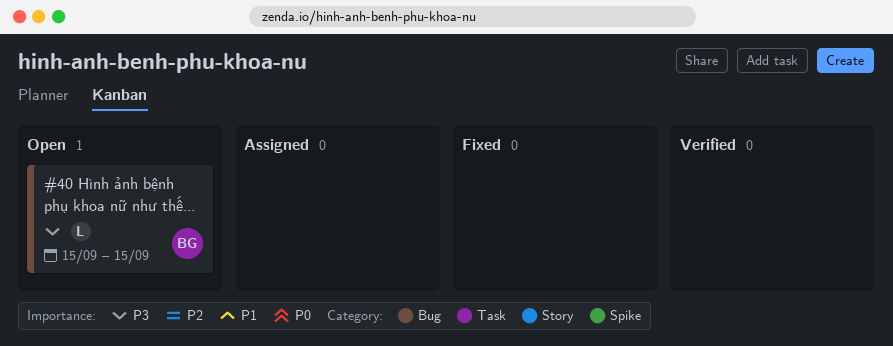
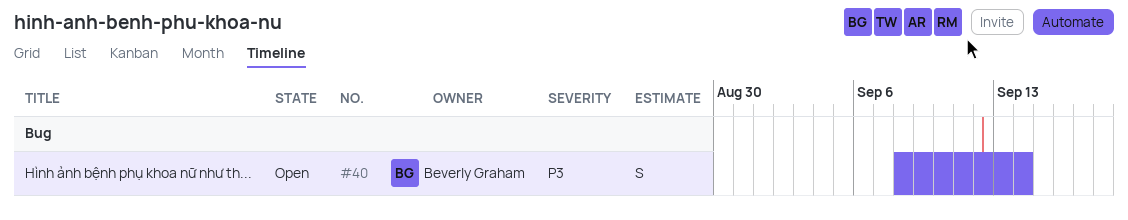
#40, estimate: L -> S
#40, start: Sep 15 -> Sep 8
#40, due: Sep 15 -> Sep 14

